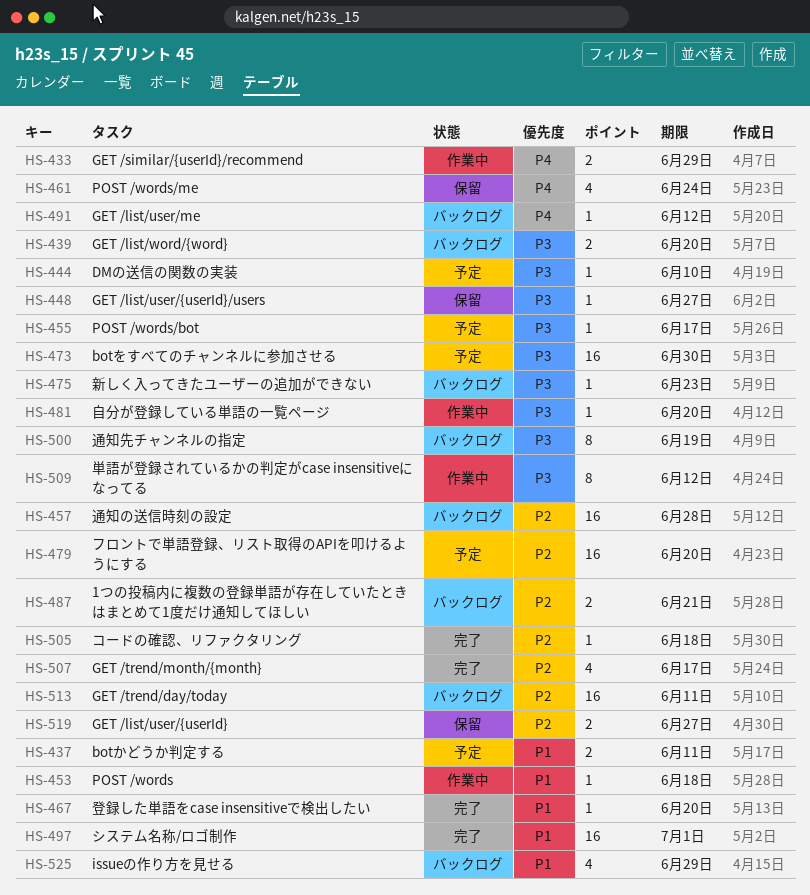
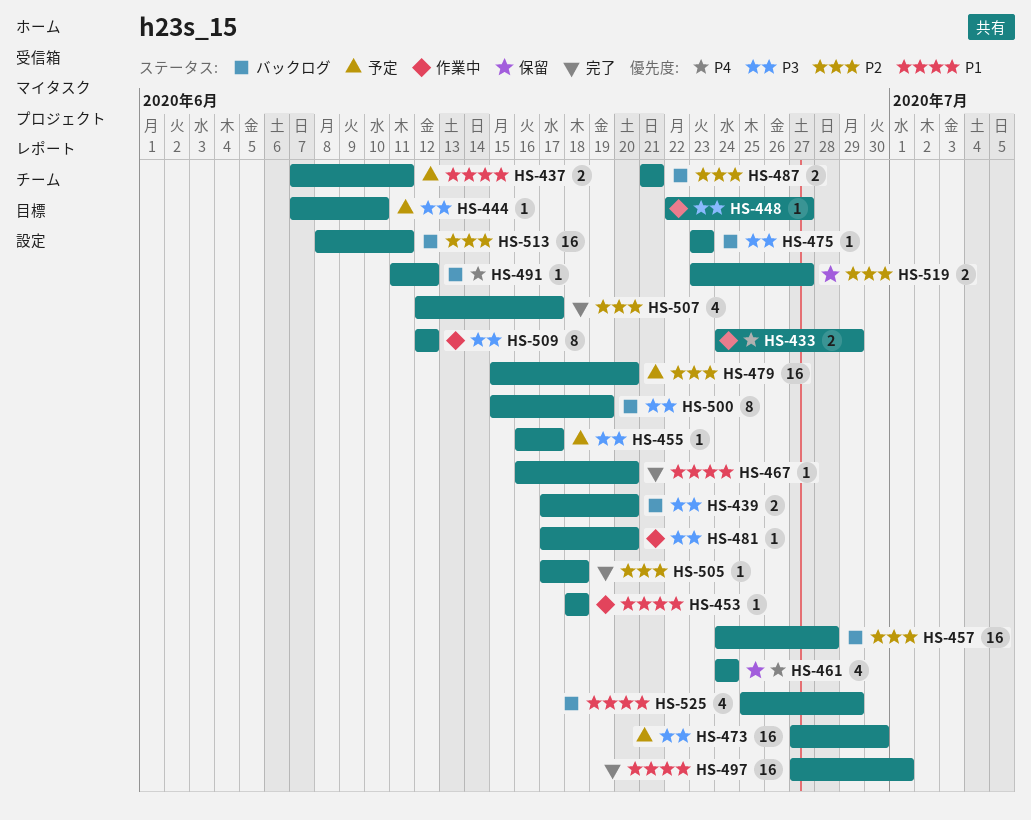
HS-448, status: 保留 -> 作業中

